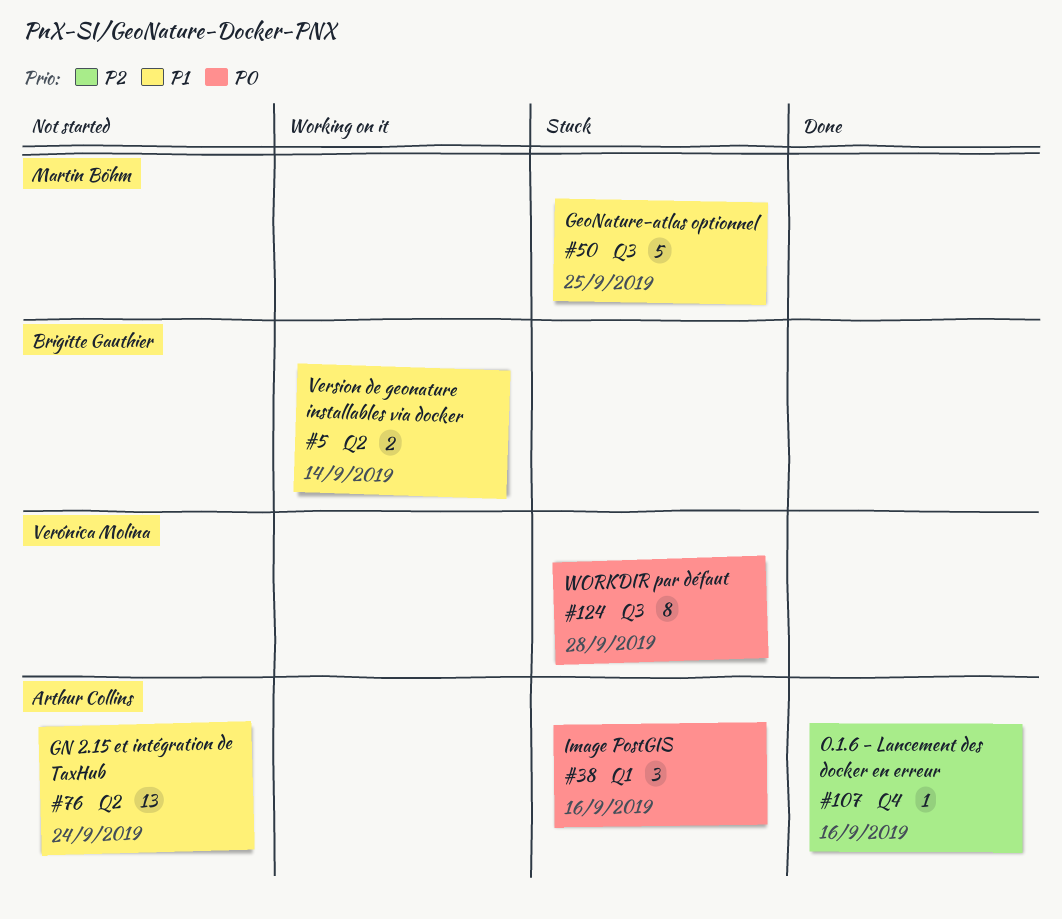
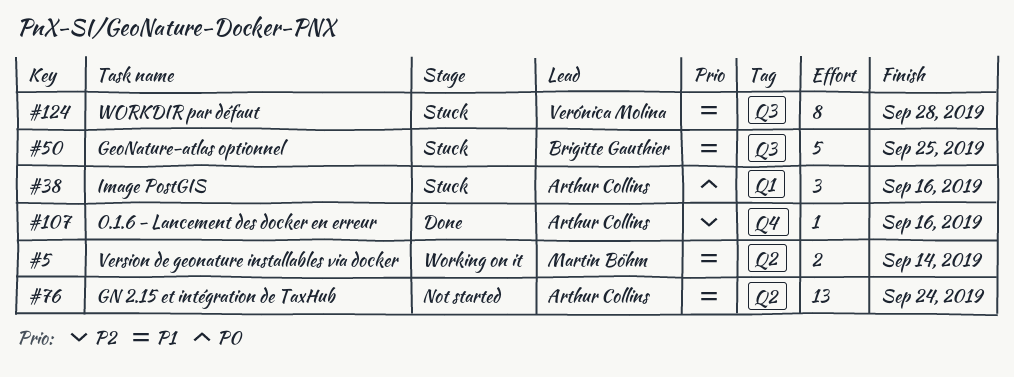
#5, owner: Brigitte Gauthier -> Martin Böhm
#50, owner: Martin Böhm -> Brigitte Gauthier
#124, priority: P0 -> P1

